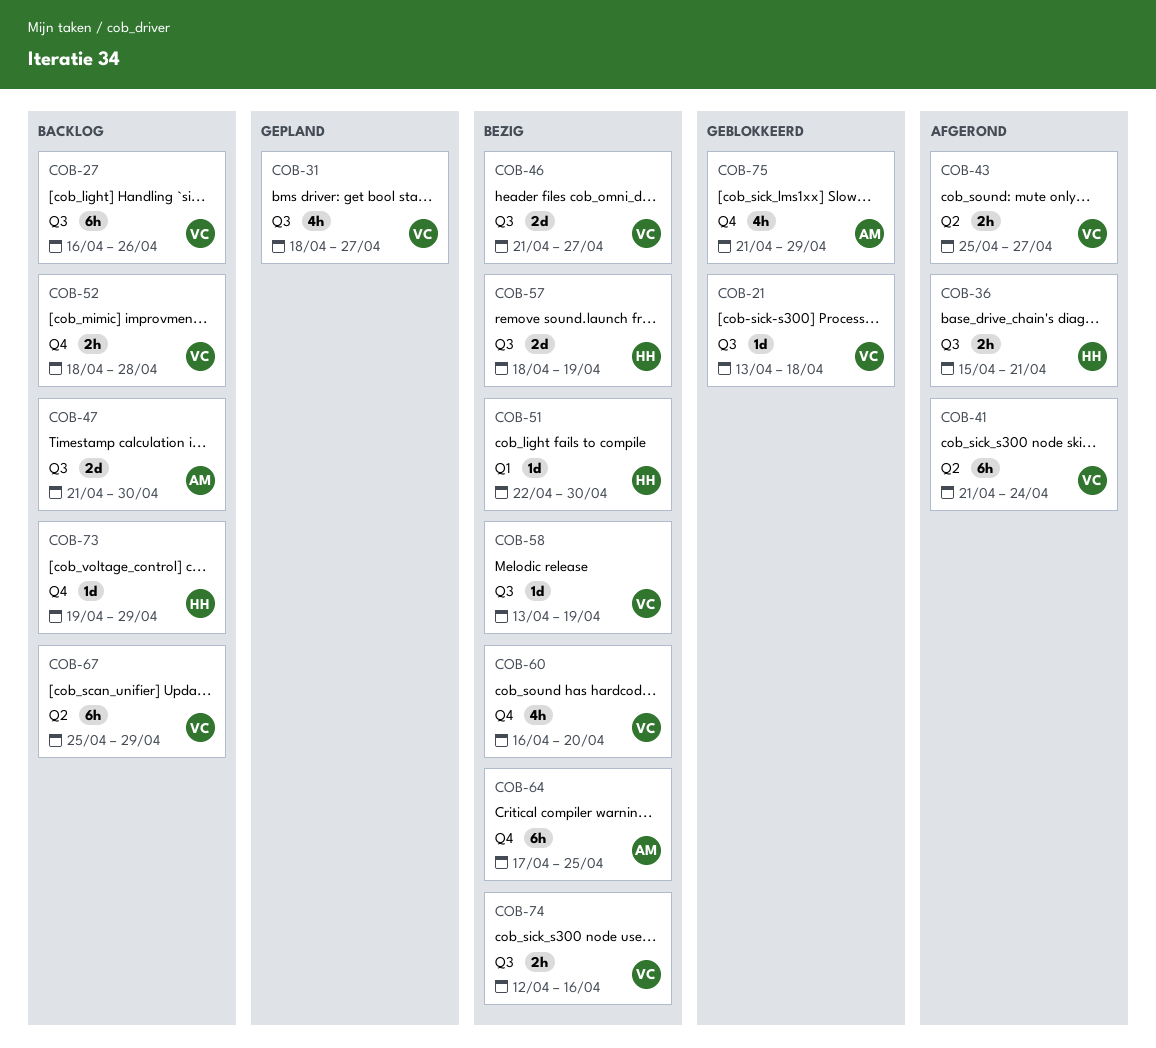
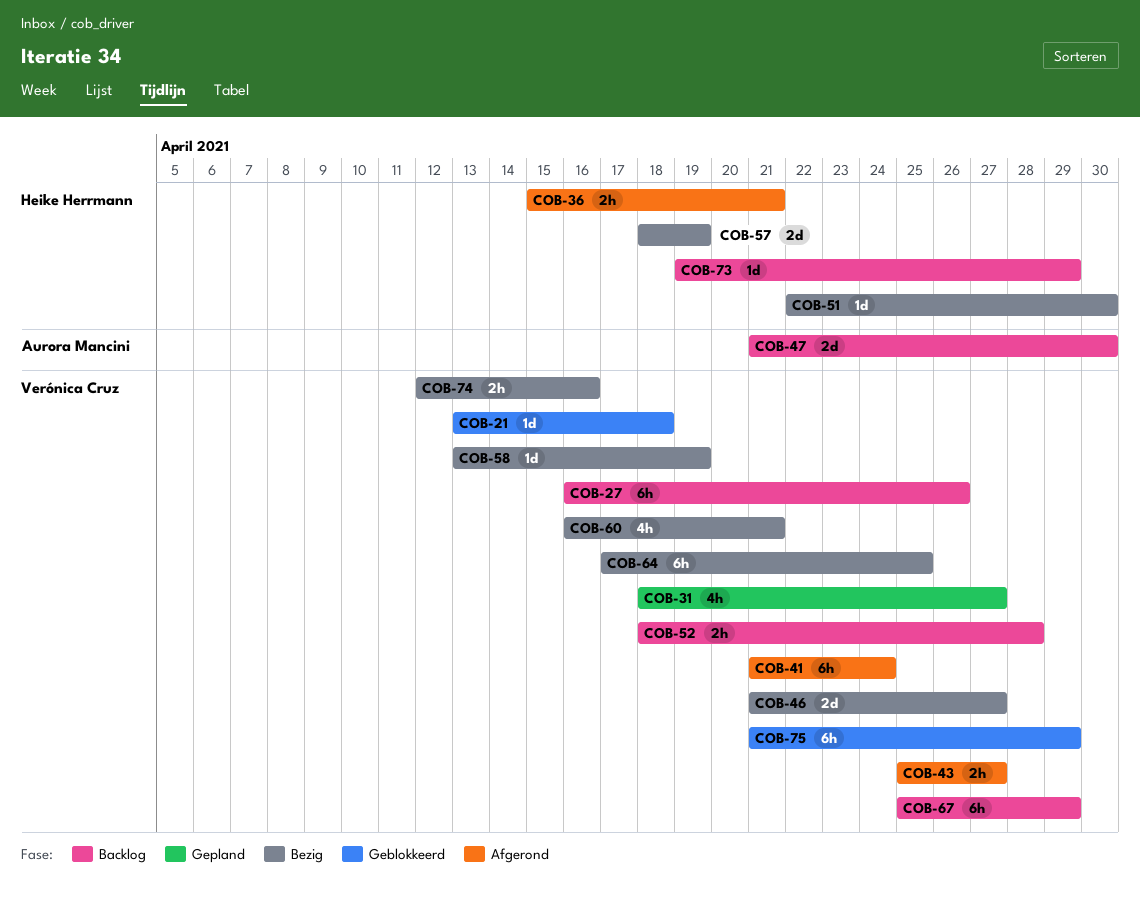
COB-60, due: Apr 20 -> Apr 21
COB-64, owner: Aurora Mancini -> Verónica Cruz
COB-75, owner: Aurora Mancini -> Verónica Cruz
COB-75, estimate: 4h -> 6h

